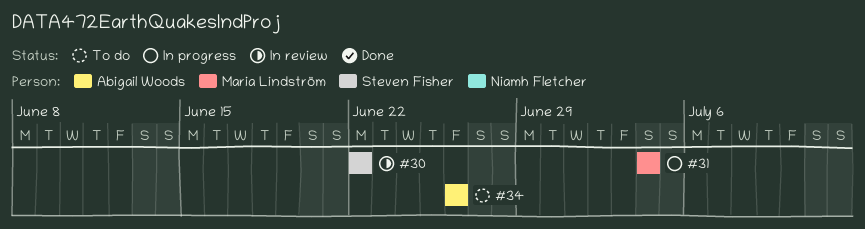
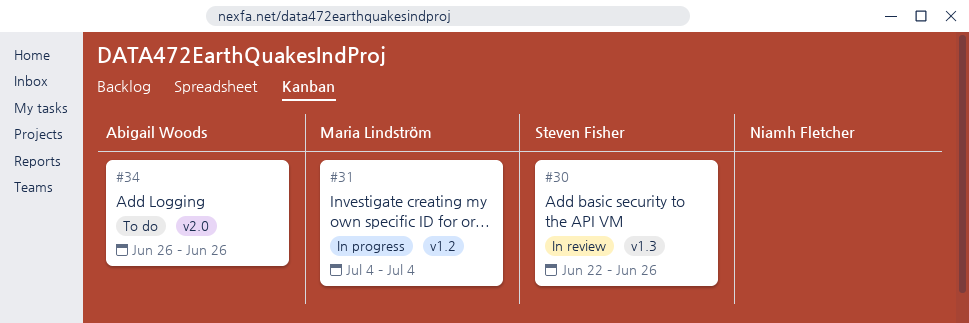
#30, due: Jun 22 -> Jun 26

